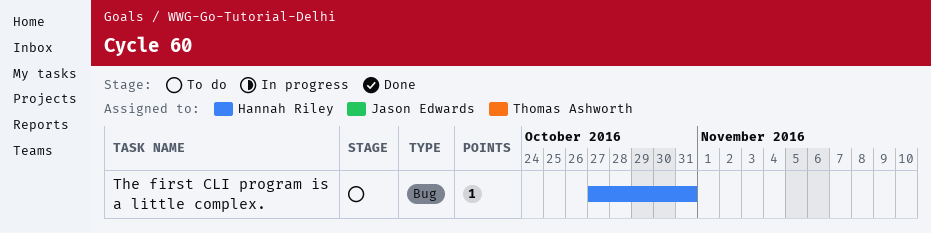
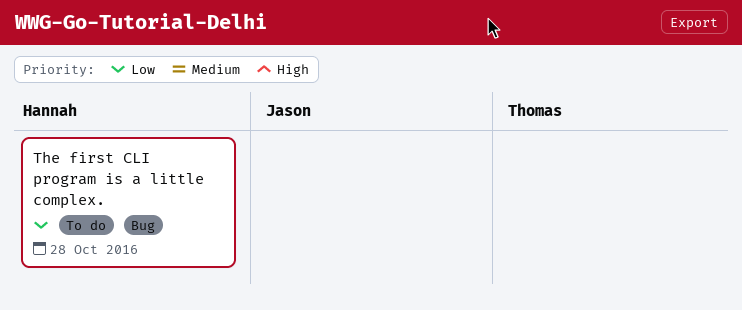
The first CLI program is a little complex., due: Oct 31 -> Oct 28

